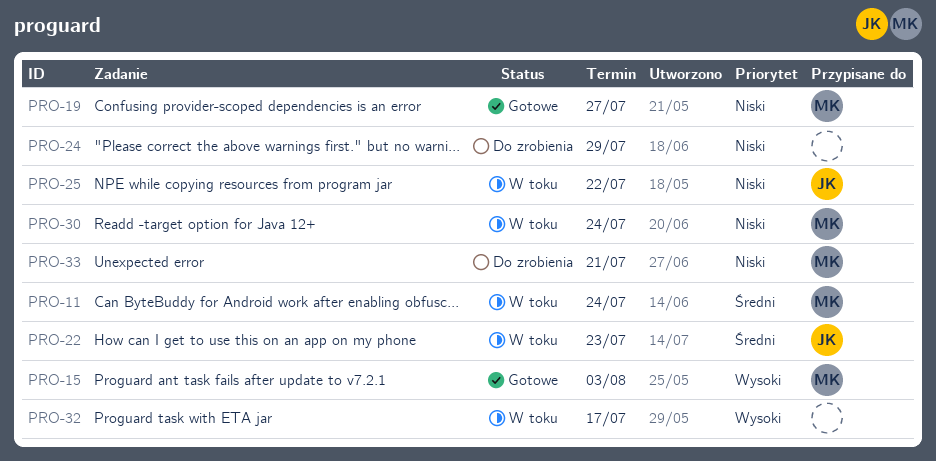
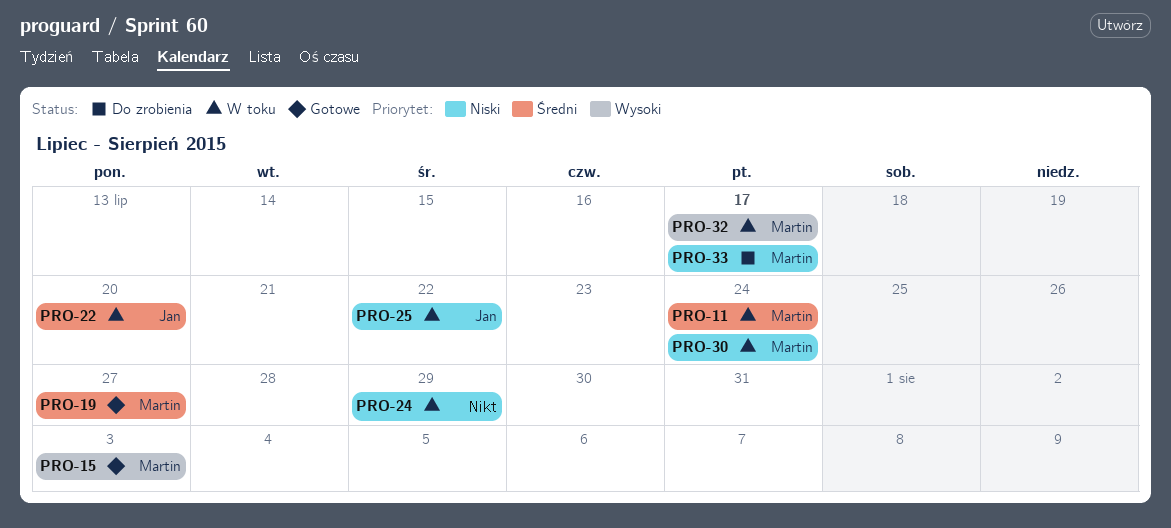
PRO-19, priority: Niski -> Średni
PRO-22, due: Jul 23 -> Jul 20
PRO-24, status: Do zrobienia -> W toku
PRO-32, owner: none -> Martin
PRO-33, due: Jul 21 -> Jul 17

